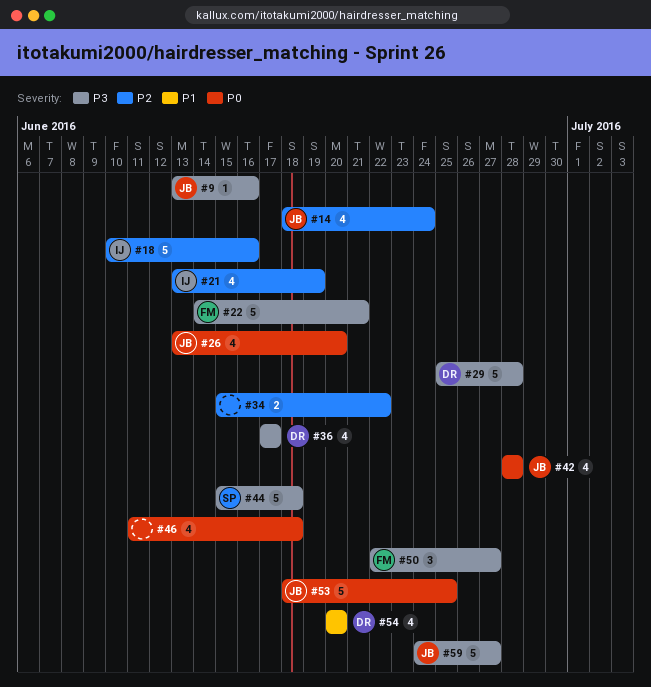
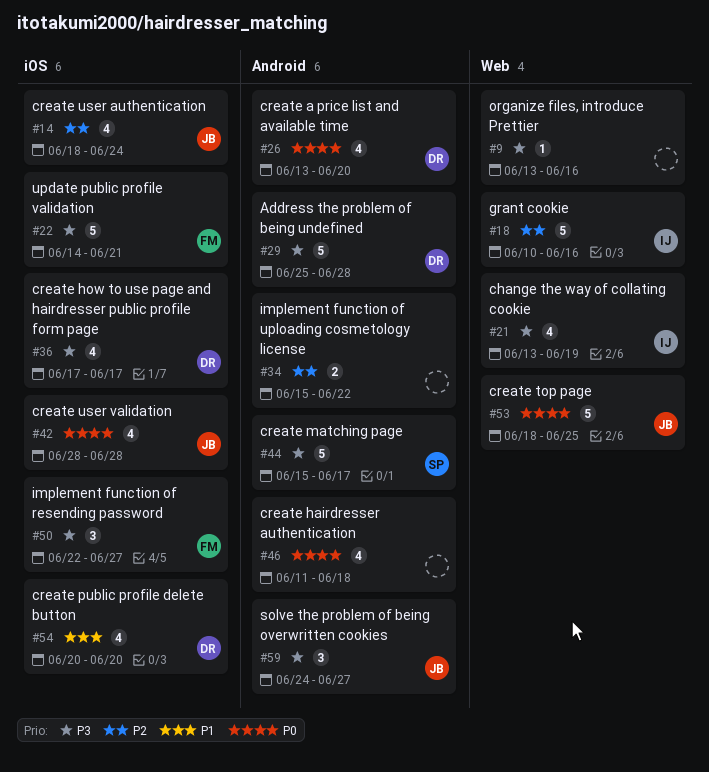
#9, owner: JB -> none
#21, priority: P2 -> P3
#26, owner: JB -> DR
#44, due: Jun 18 -> Jun 17
#59, estimate: 5 -> 3

